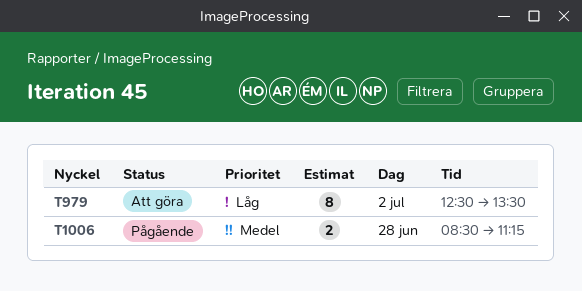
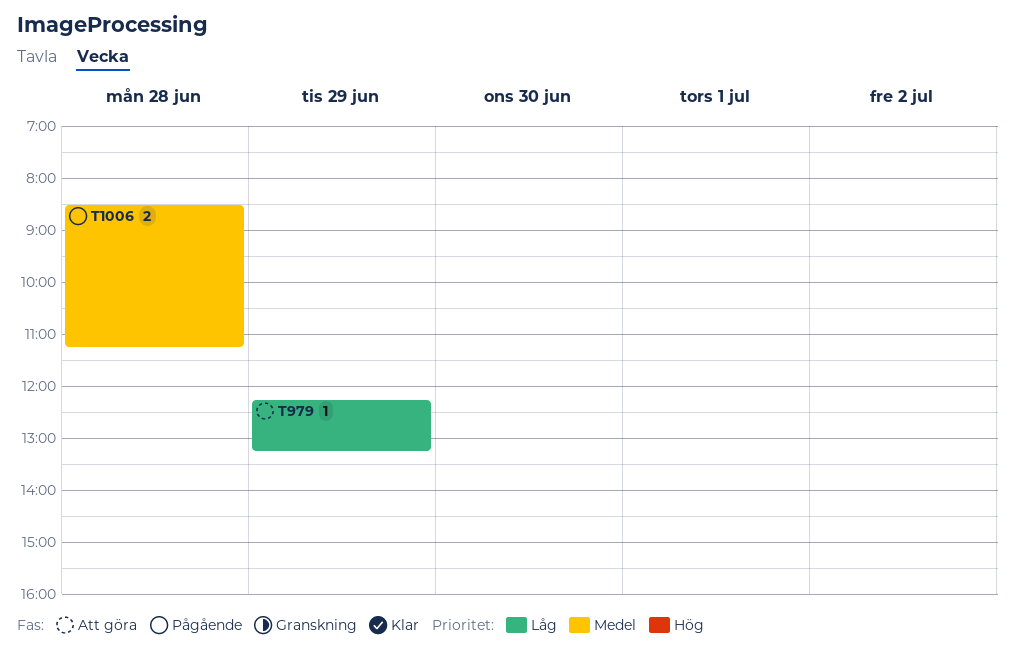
T979, estimate: 8 -> 1
T979, day: Jul 2 -> Jun 29
T979, begins: 12:30 -> 12:15
T979, ends: 13:30 -> 13:15

